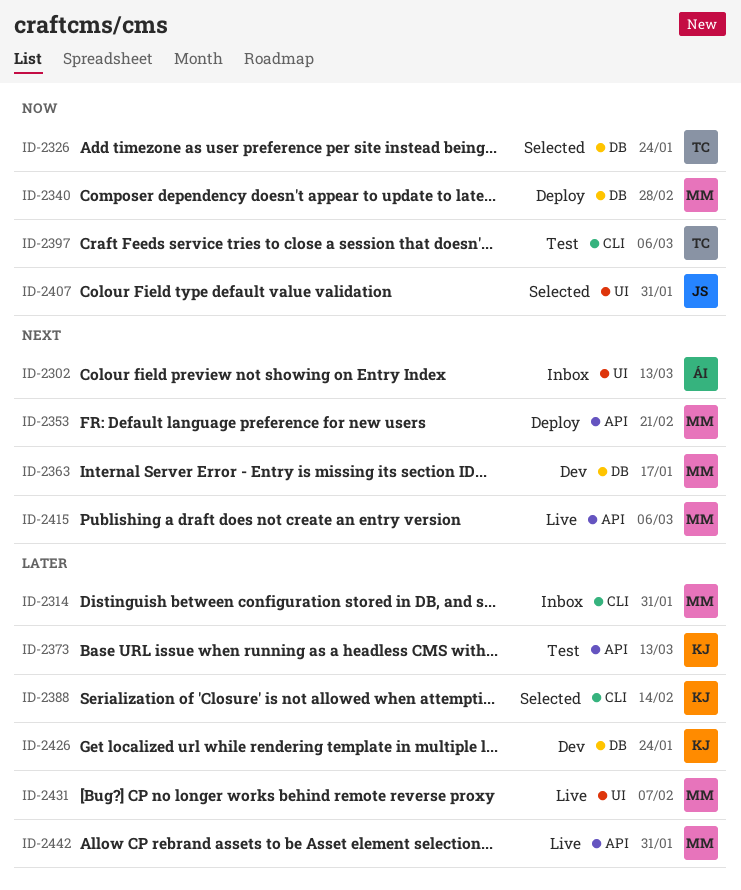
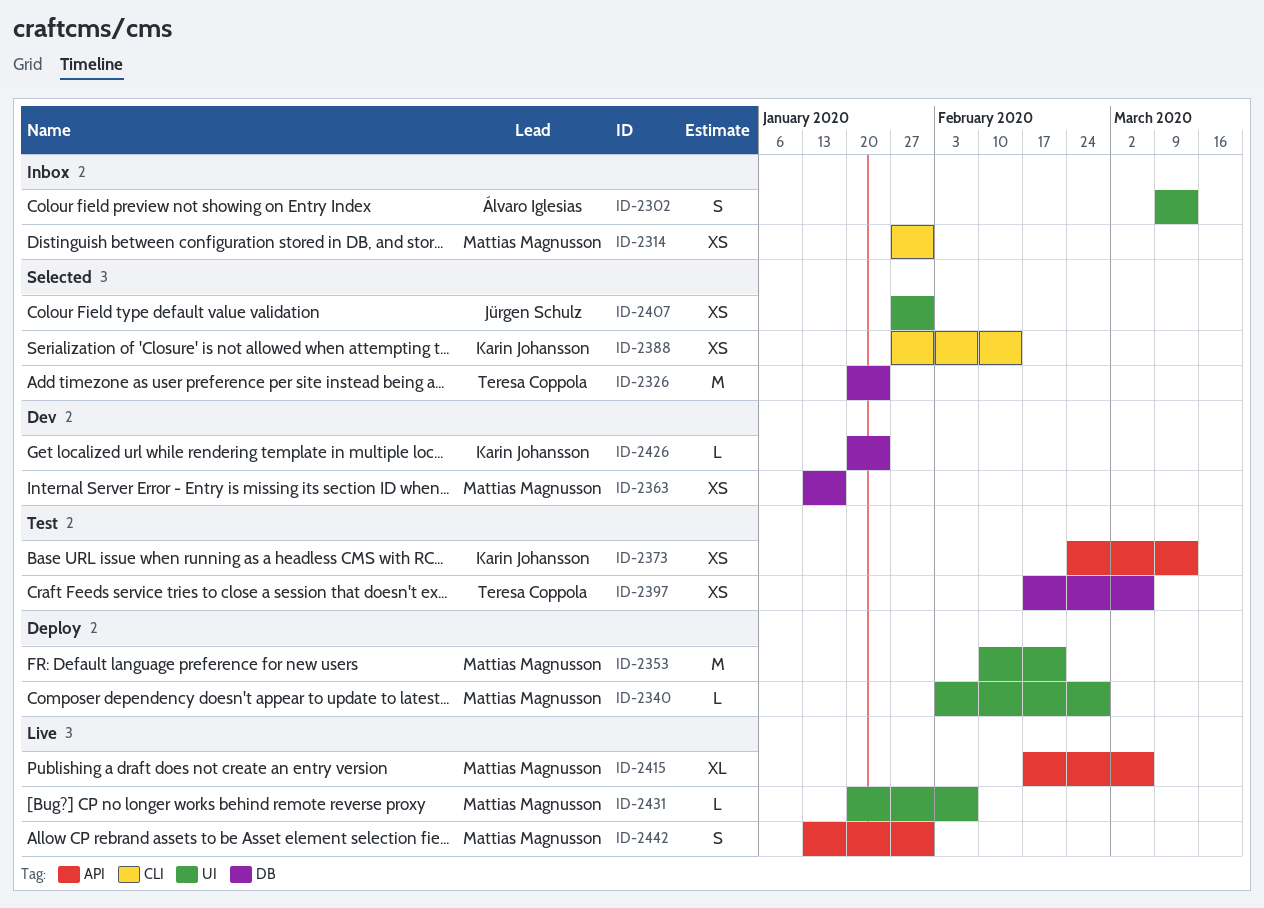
ID-2340, label: DB -> UI
ID-2353, label: API -> UI
ID-2397, label: CLI -> DB

